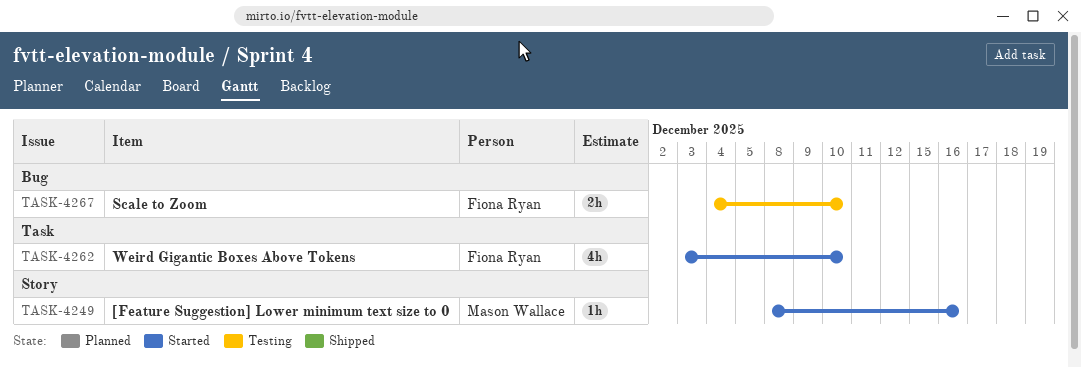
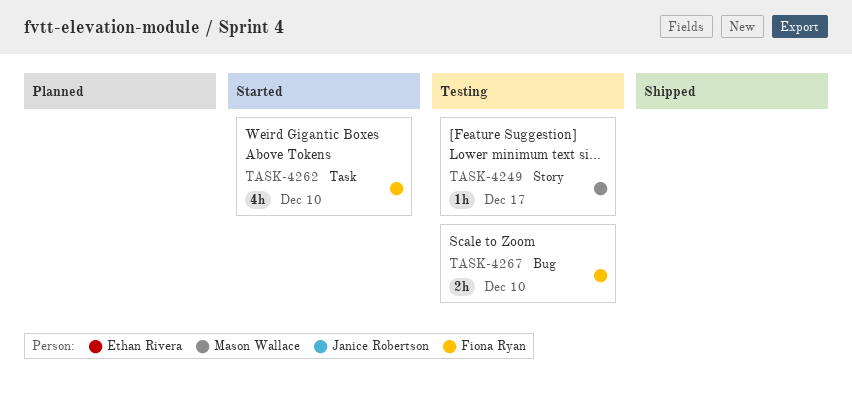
TASK-4249, status: Started -> Testing
TASK-4249, due: Dec 16 -> Dec 17

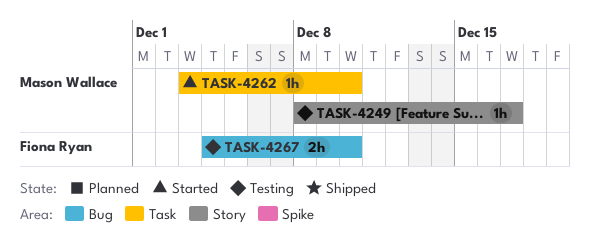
TASK-4262, owner: Fiona Ryan -> Mason Wallace
TASK-4262, estimate: 4h -> 1h

